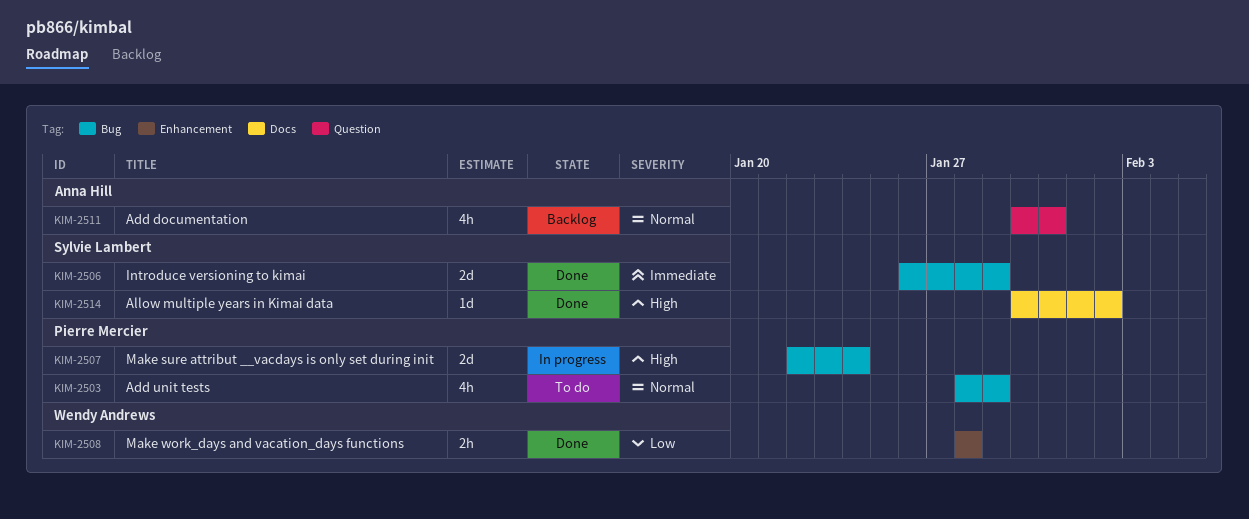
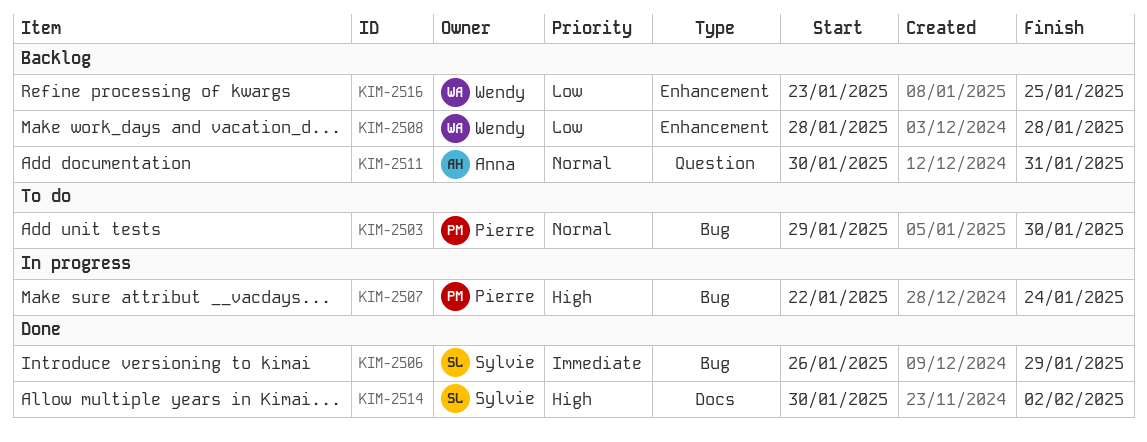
KIM-2503, start: Jan 28 -> Jan 29
KIM-2503, due: Jan 29 -> Jan 30
KIM-2508, status: Done -> Backlog
KIM-2516: none -> present

